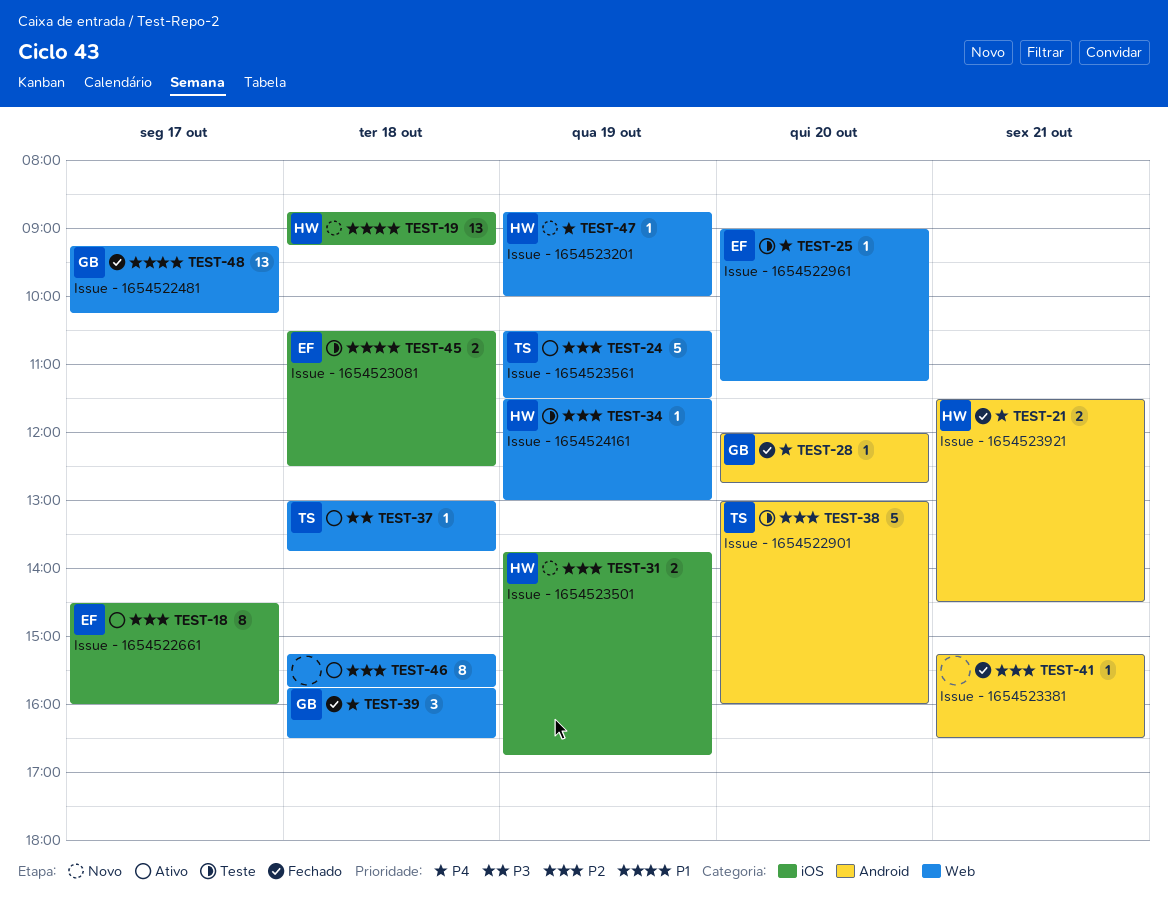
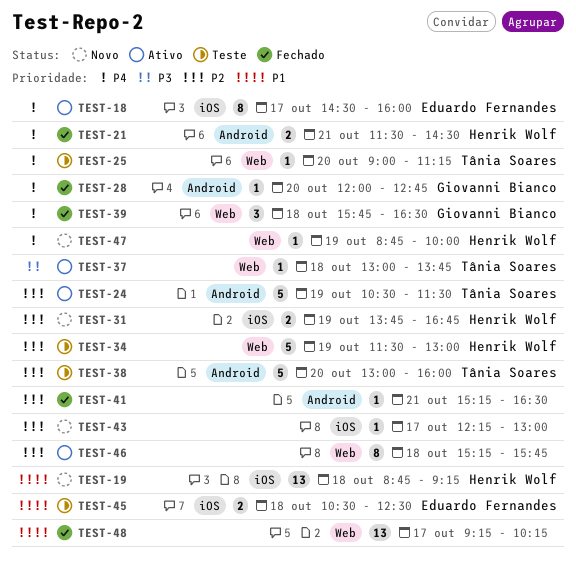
TEST-18, priority: P2 -> P4
TEST-24, label: Web -> Android
TEST-25, owner: Eduardo Fernandes -> Tânia Soares
TEST-34, estimate: 1 -> 5
TEST-43: none -> present
TEST-48, owner: Giovanni Bianco -> none

